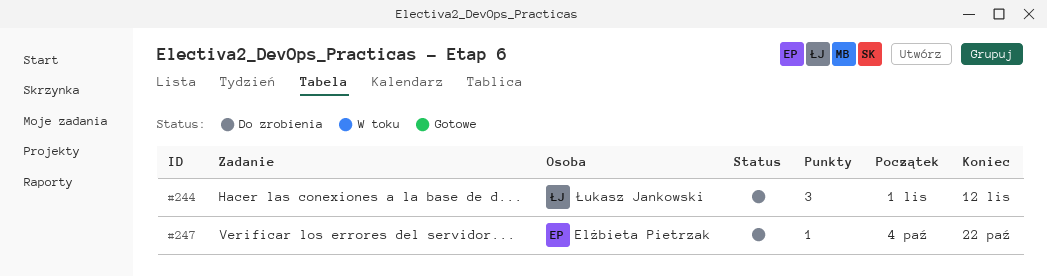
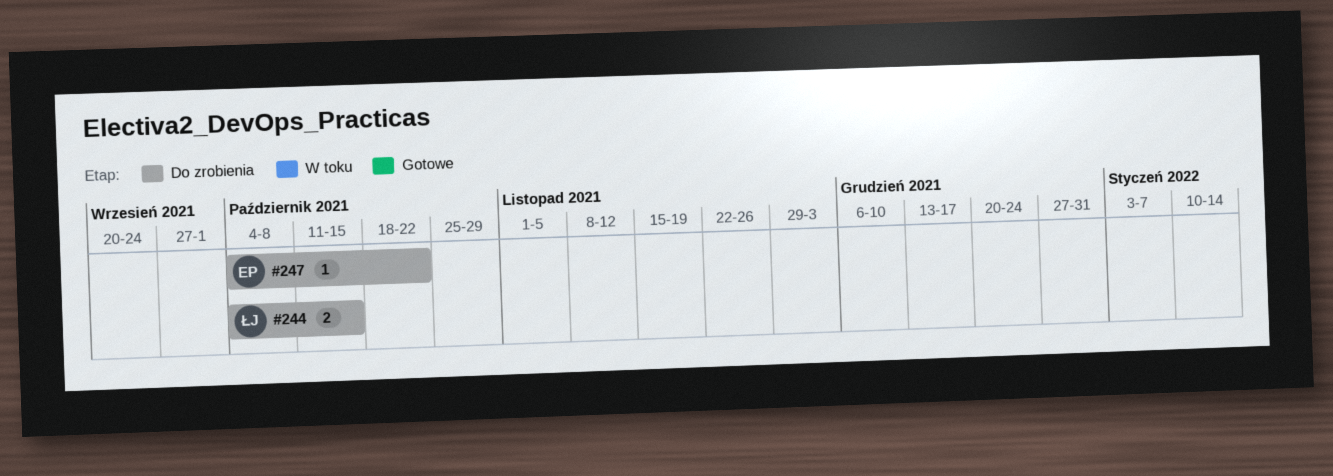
#244, estimate: 3 -> 2
#244, start: Nov 1 -> Oct 4
#244, due: Nov 12 -> Oct 15

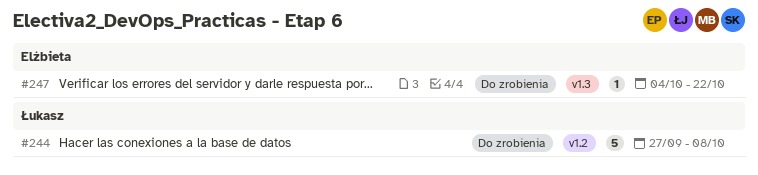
#244, estimate: 2 -> 5
#244, start: Oct 4 -> Sep 27
#244, due: Oct 15 -> Oct 8

